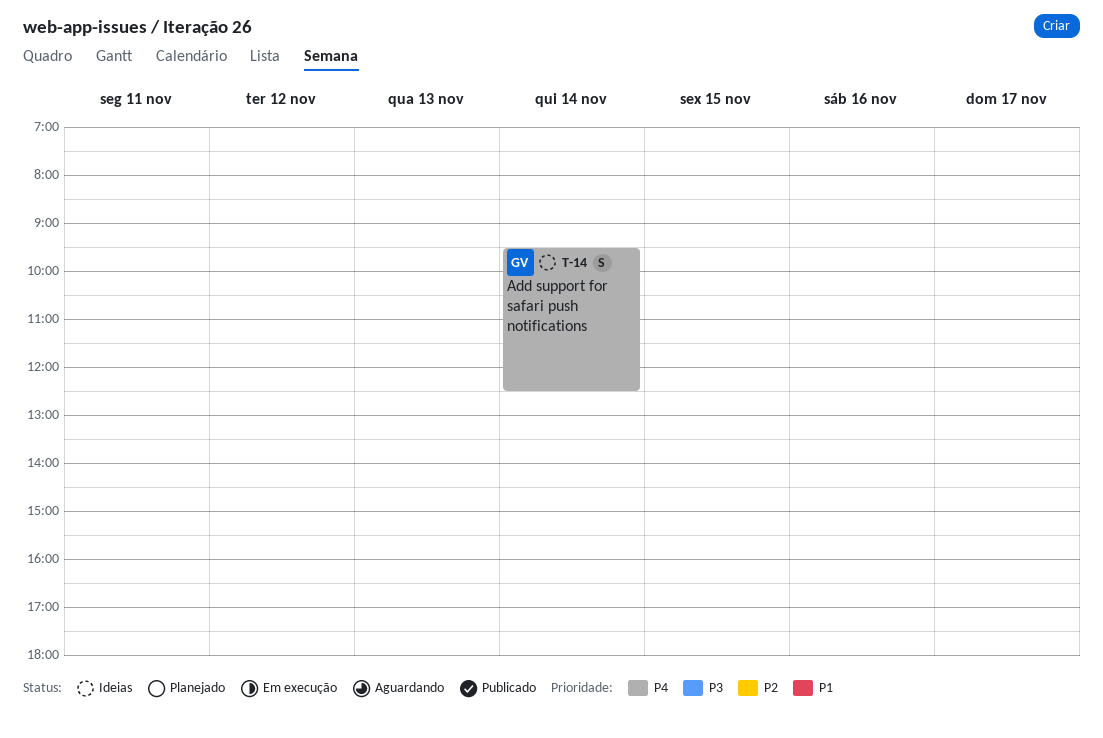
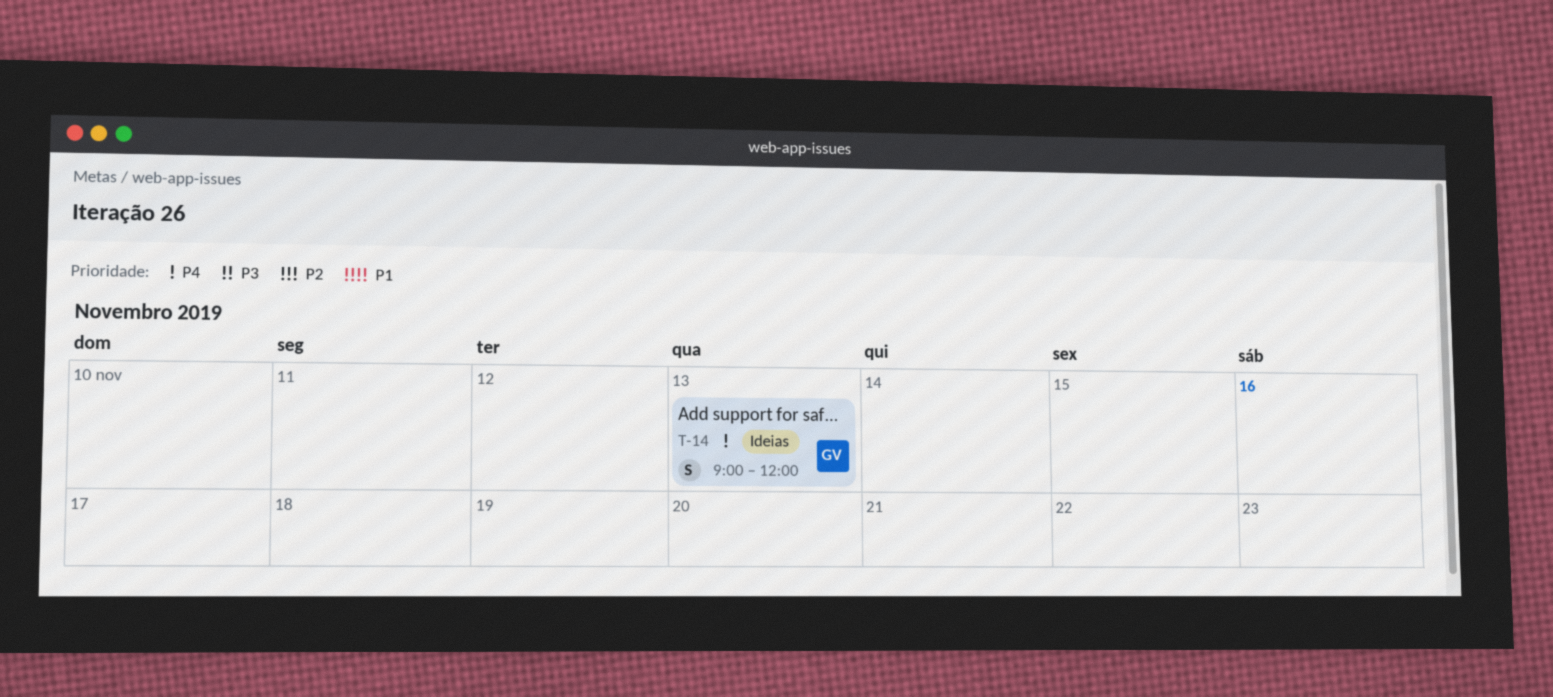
T-14, day: Nov 14 -> Nov 13
T-14, begins: 09:30 -> 09:00
T-14, ends: 12:30 -> 12:00

